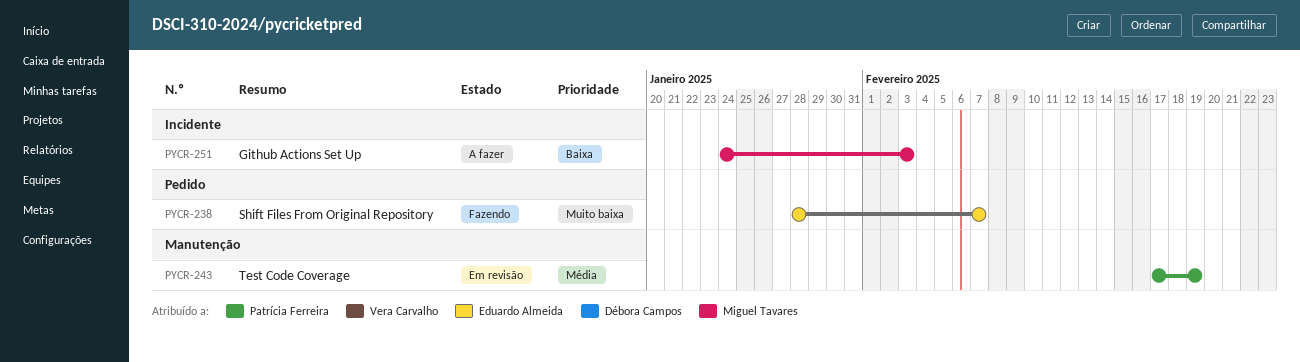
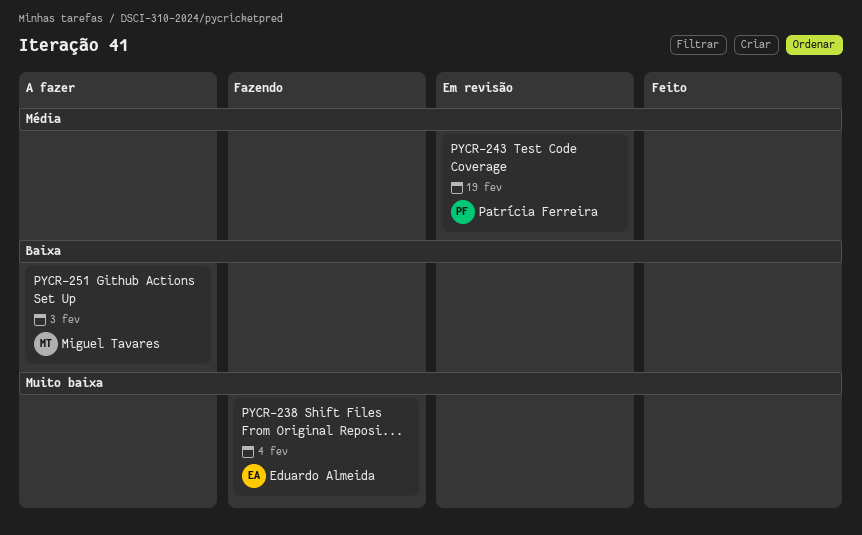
PYCR-238, due: Feb 7 -> Feb 4

